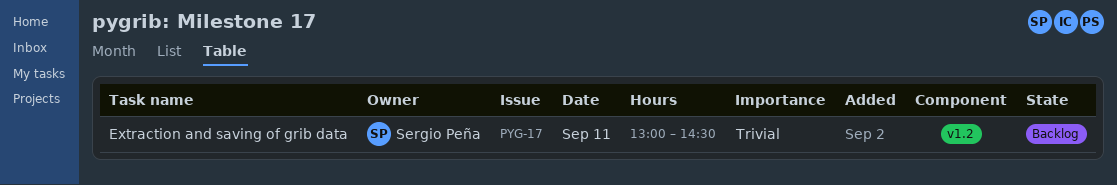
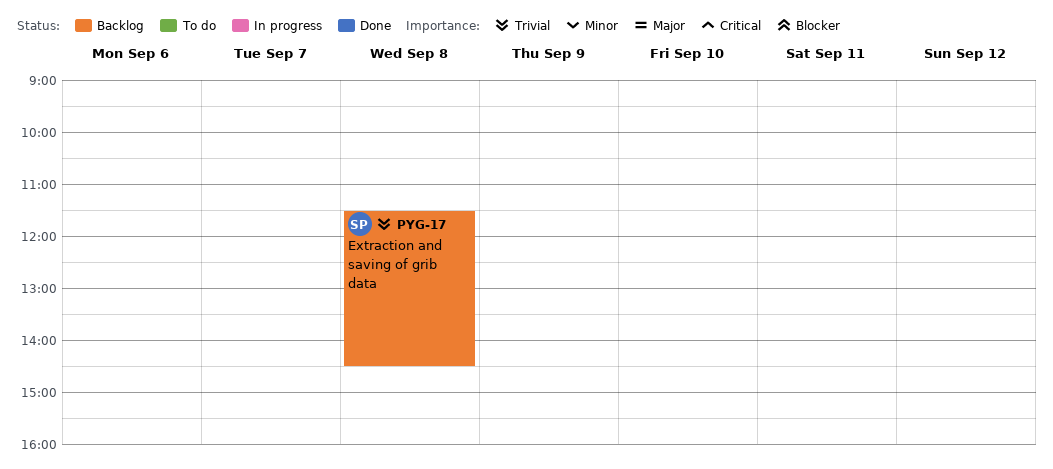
PYG-17, day: Sep 11 -> Sep 8
PYG-17, begins: 13:00 -> 11:30

